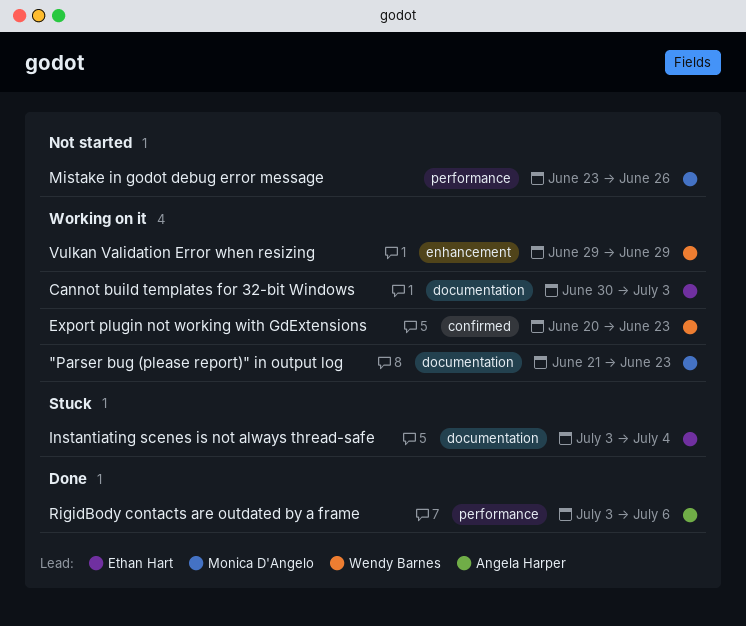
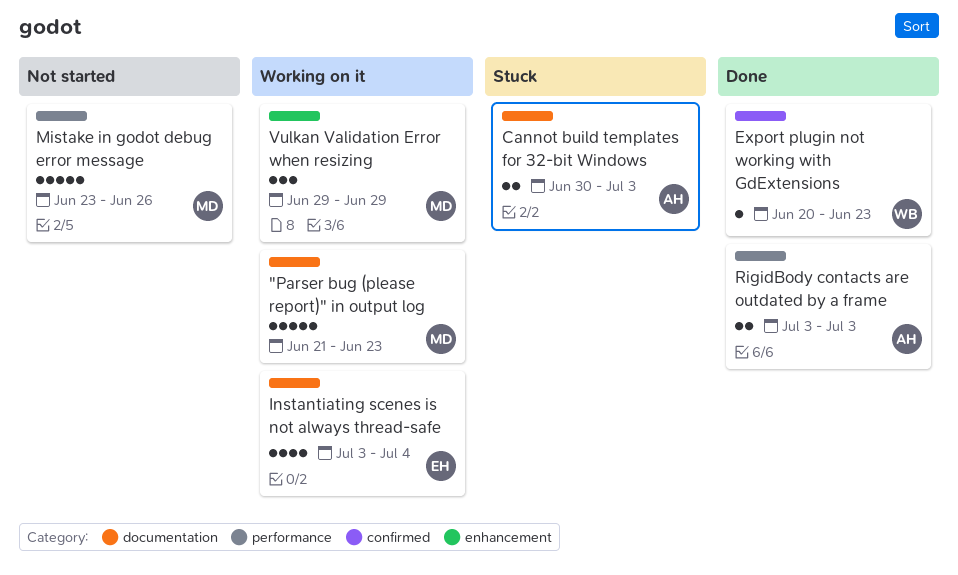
Cannot build templates for 32-bit Windows, status: Working on it -> Stuck
Cannot build templates for 32-bit Windows, owner: Ethan Hart -> Angela Harper
Export plugin not working with GdExtensions, status: Working on it -> Done
Instantiating scenes is not always thread-safe, status: Stuck -> Working on it
RigidBody contacts are outdated by a frame, due: Jul 6 -> Jul 3
Vulkan Validation Error when resizing, owner: Wendy Barnes -> Monica D'Angelo

